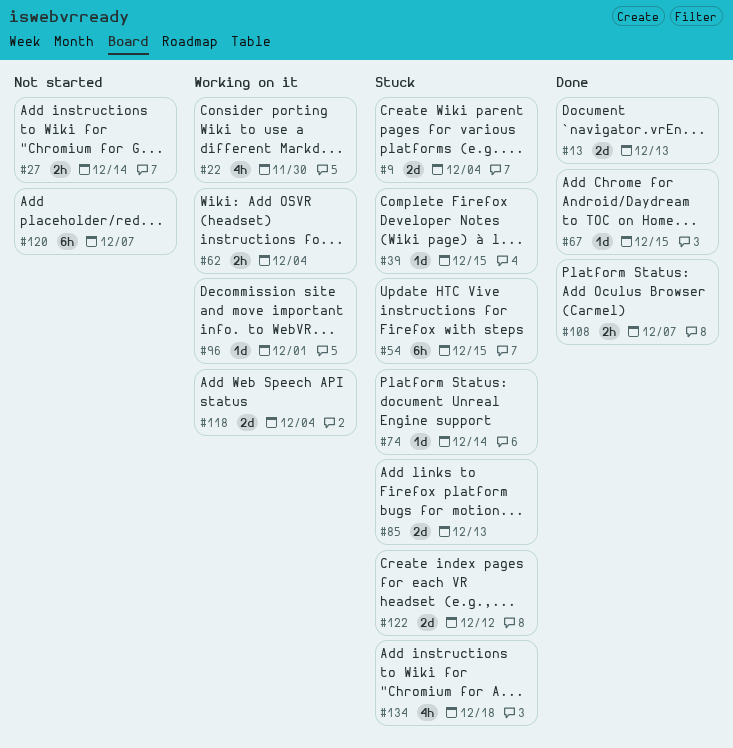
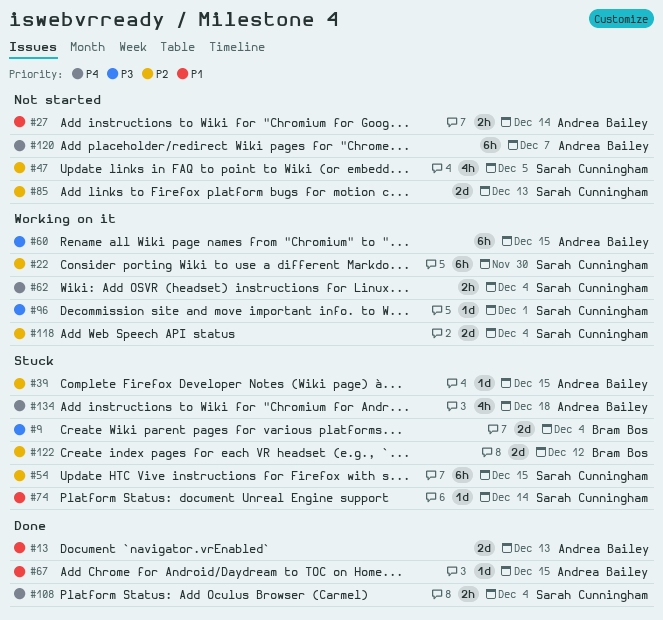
#22, estimate: 4h -> 6h
#47: none -> present
#60: none -> present
#85, status: Stuck -> Not started
#108, due: Dec 7 -> Dec 4

